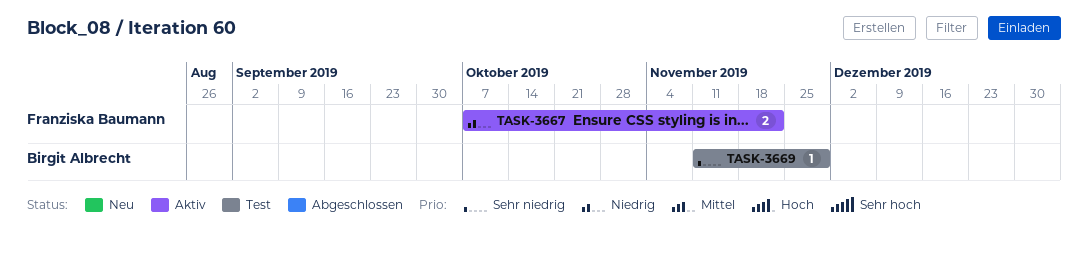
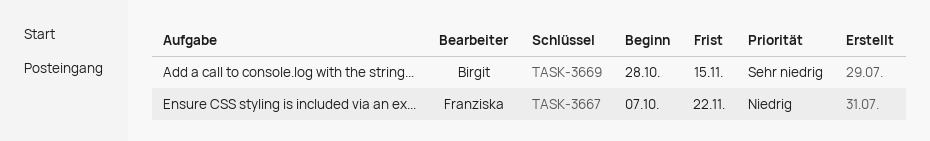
TASK-3669, start: Nov 11 -> Oct 28
TASK-3669, due: Nov 29 -> Nov 15

